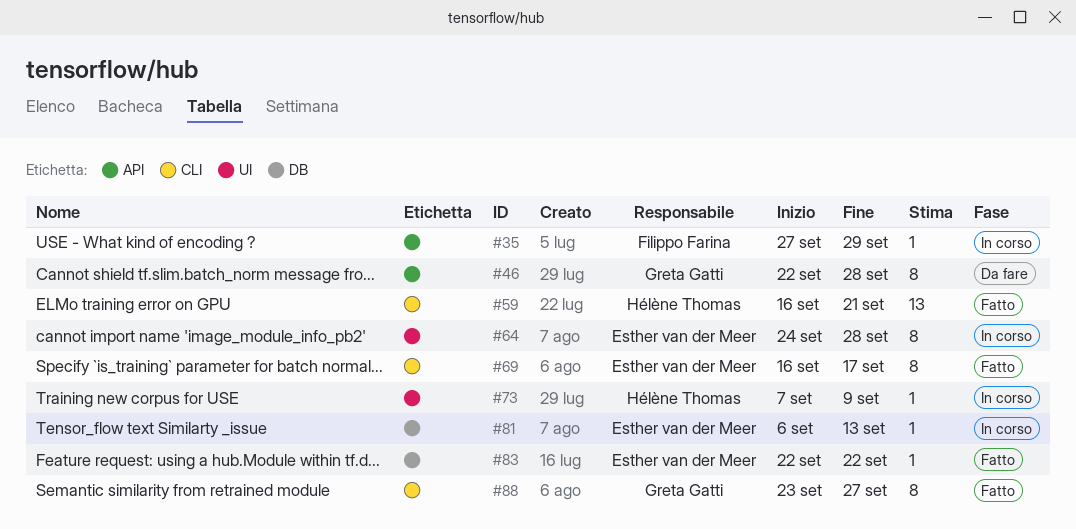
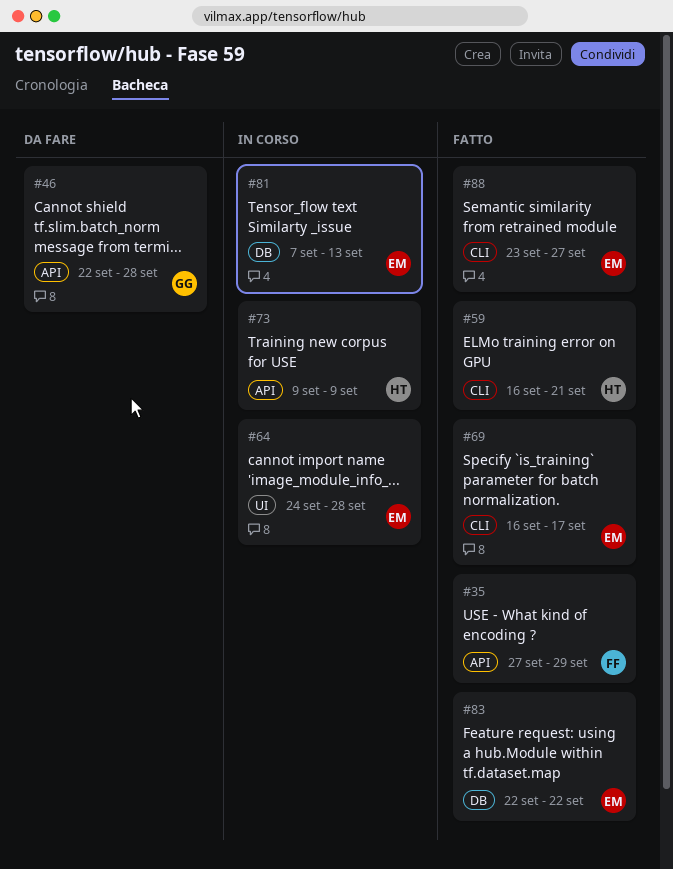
#35, status: In corso -> Fatto
#73, label: UI -> API
#73, start: Sep 7 -> Sep 9
#81, start: Sep 6 -> Sep 7
#88, owner: Greta Gatti -> Esther van der Meer

